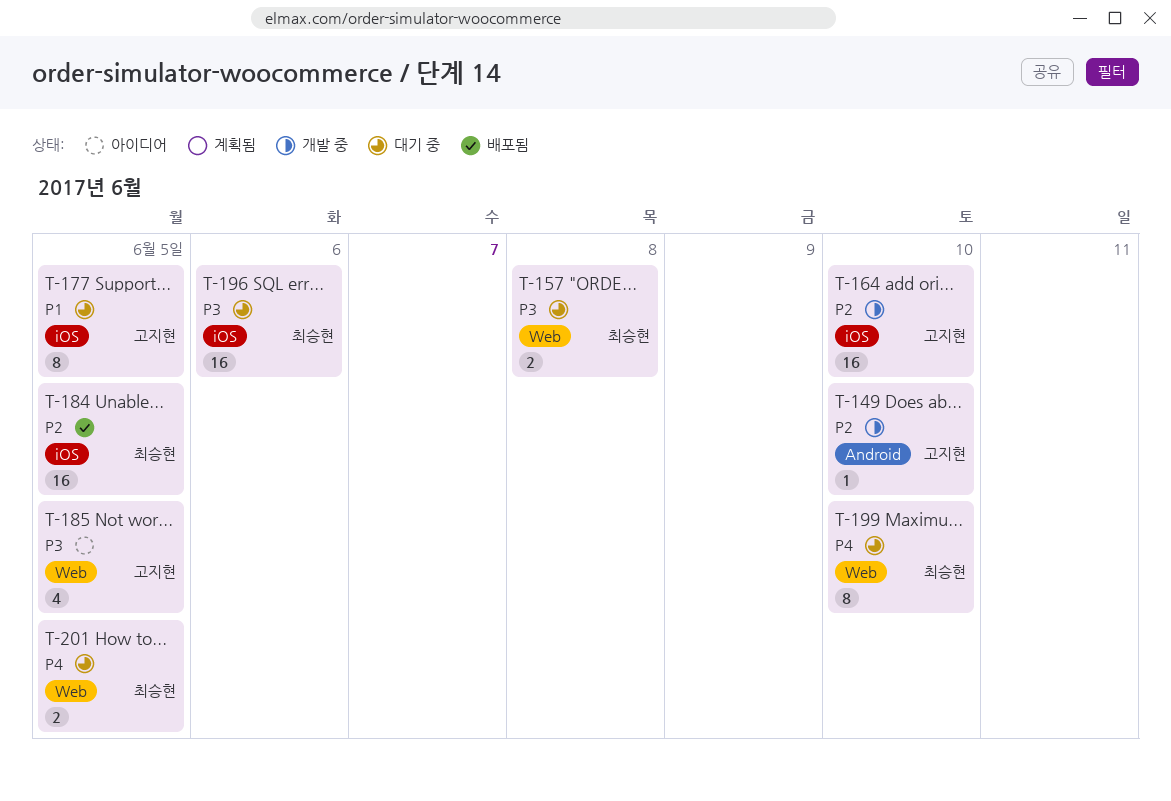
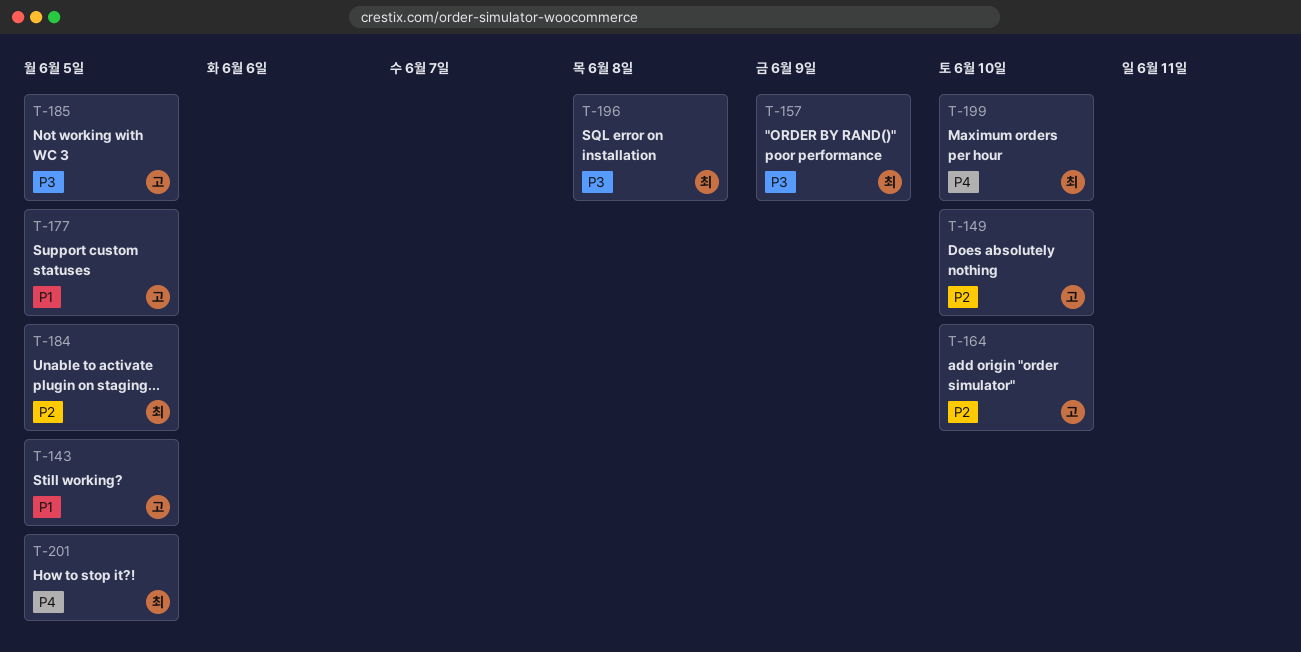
T-143: none -> present
T-157, due: Jun 8 -> Jun 9
T-196, due: Jun 6 -> Jun 8

